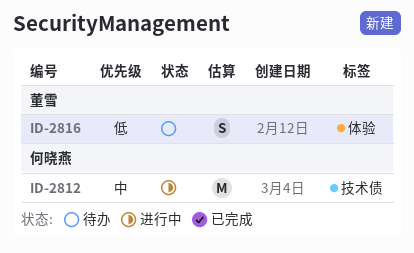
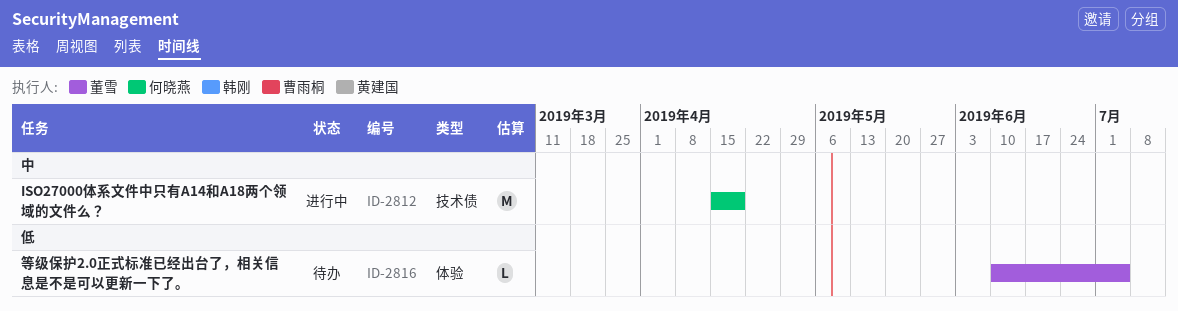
ID-2816, estimate: S -> L

